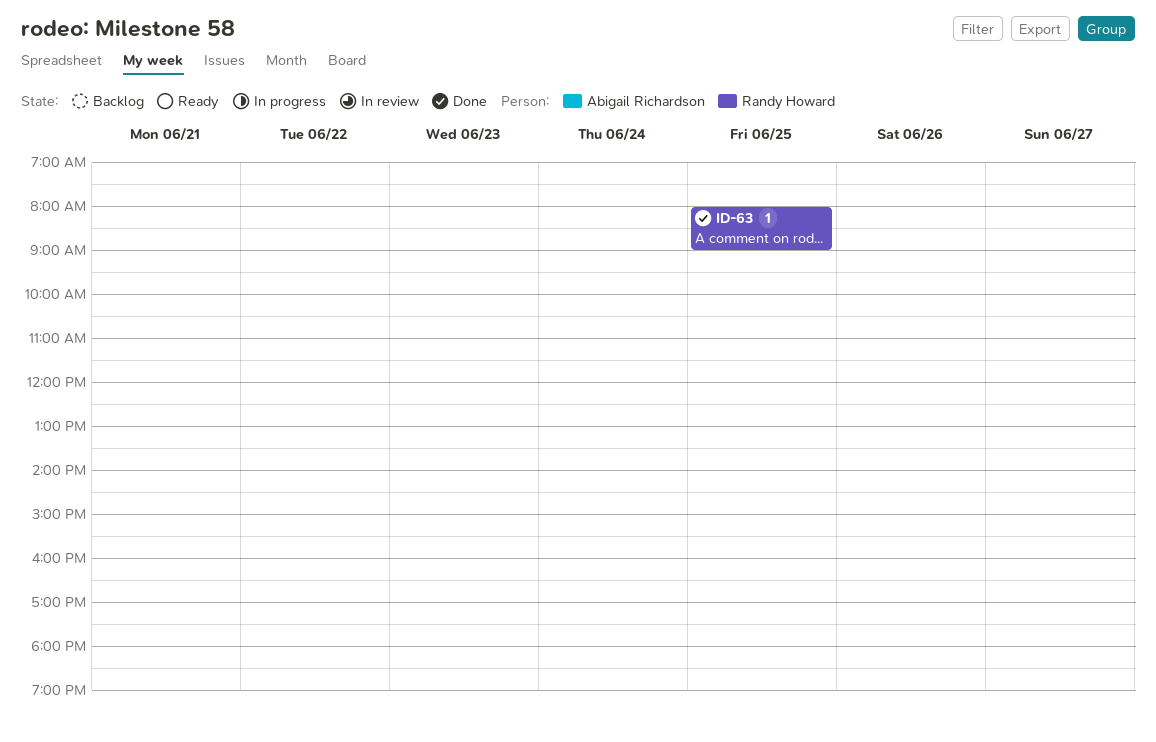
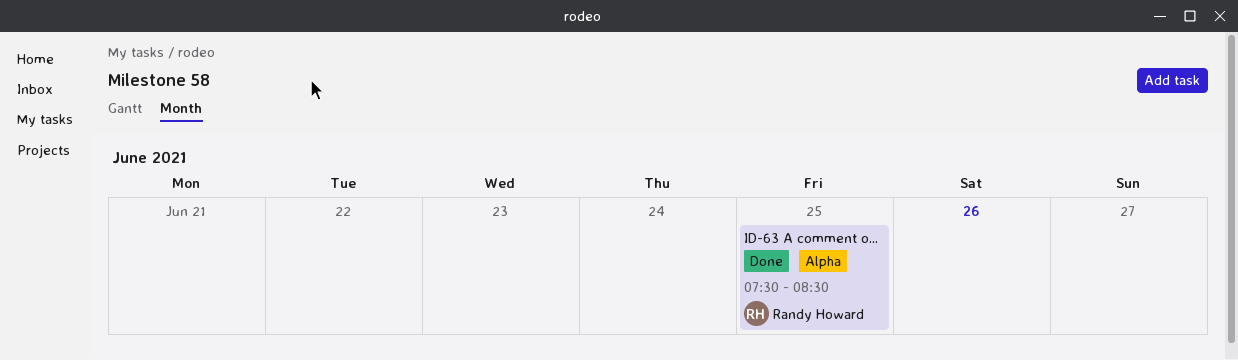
ID-63, begins: 08:00 -> 07:30
ID-63, ends: 09:00 -> 08:30

